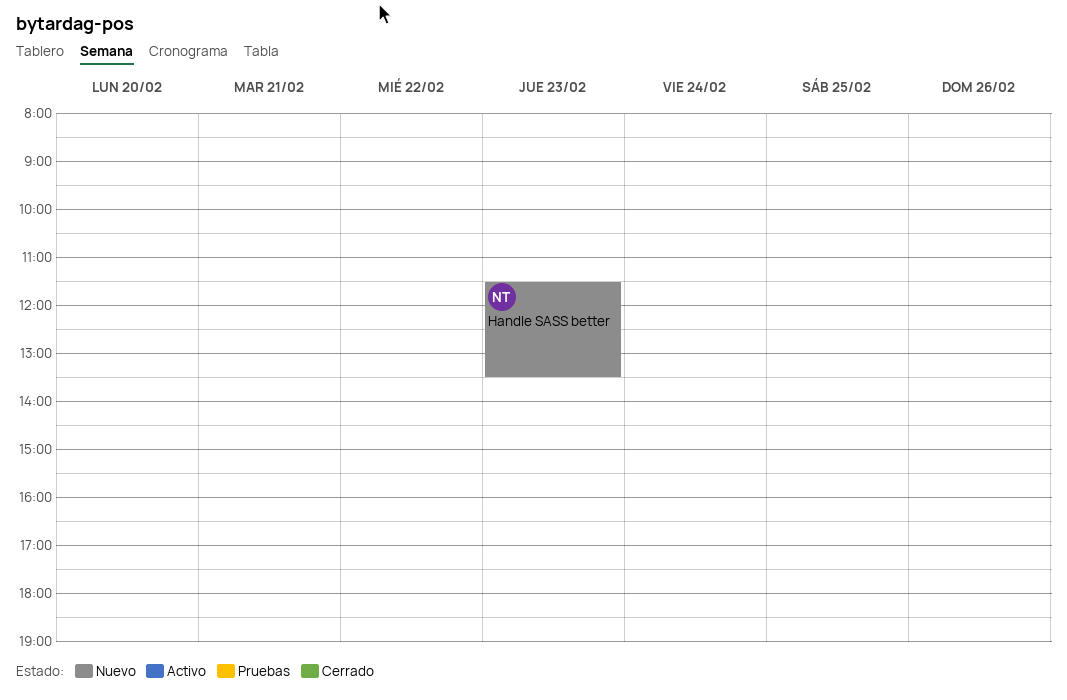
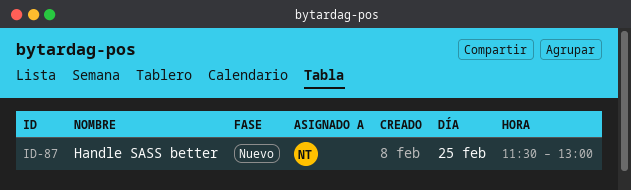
Handle SASS better, day: Feb 23 -> Feb 25
Handle SASS better, ends: 13:30 -> 13:00

